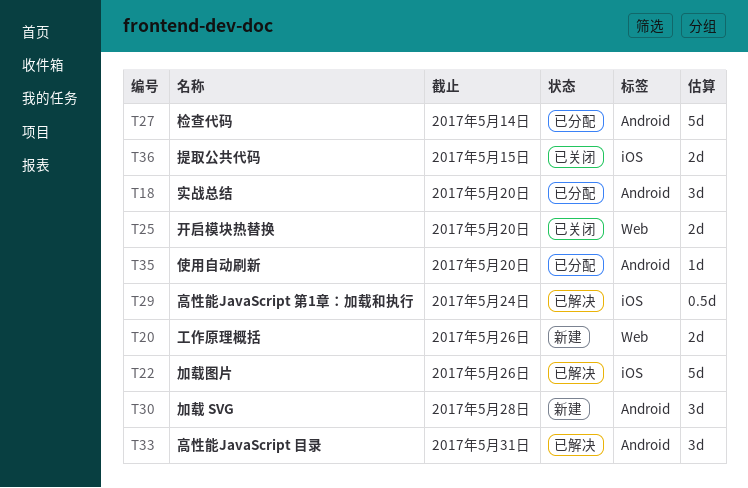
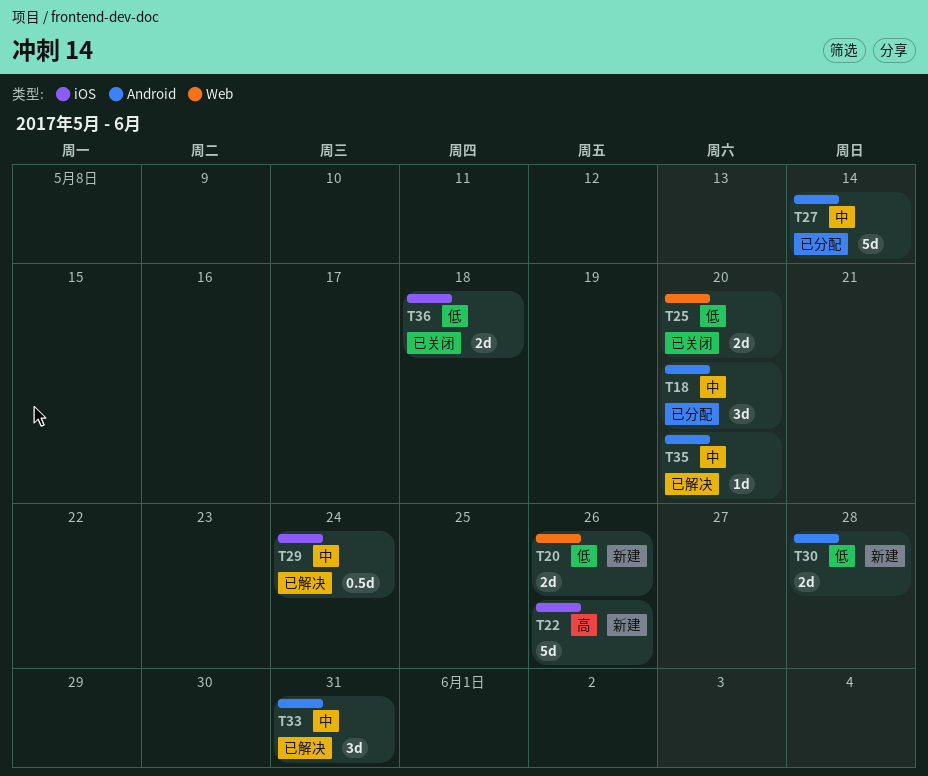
T22, status: 已解决 -> 新建
T30, estimate: 3d -> 2d
T35, status: 已分配 -> 已解决
T36, due: May 15 -> May 18

